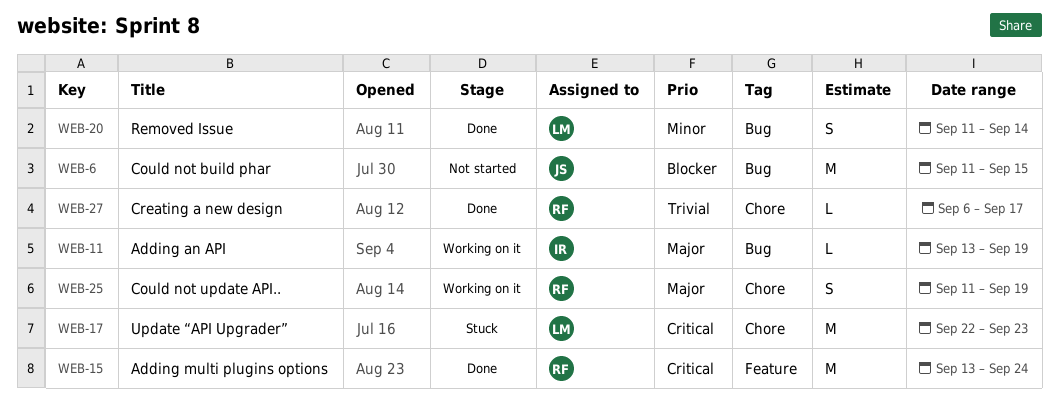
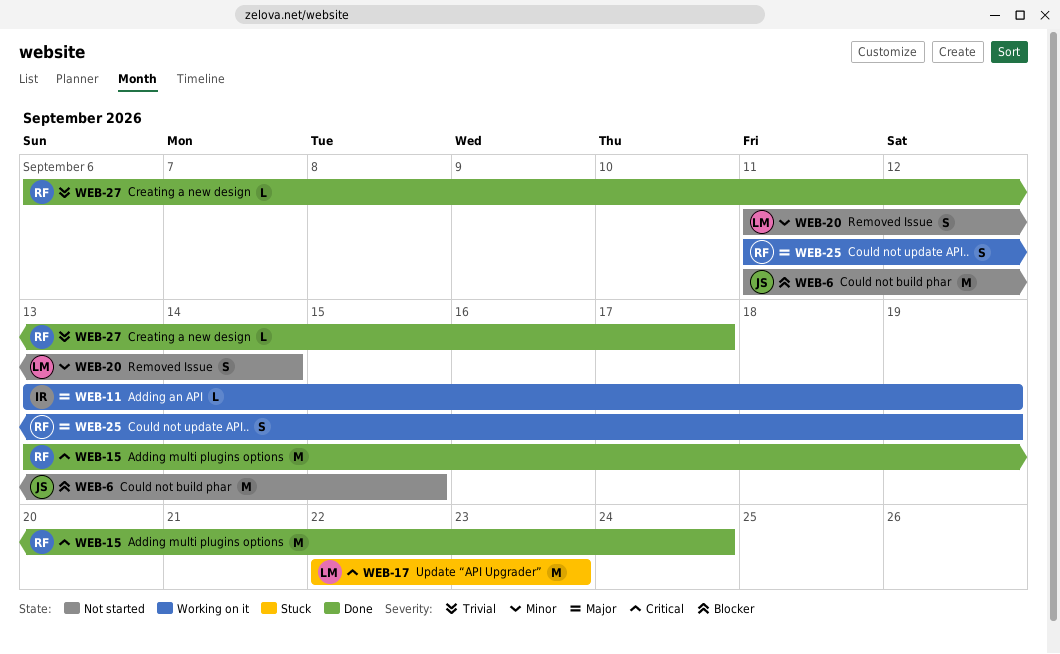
WEB-20, status: Done -> Not started

